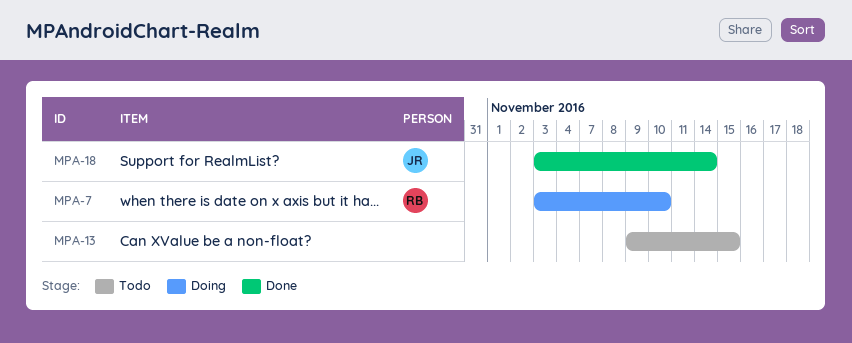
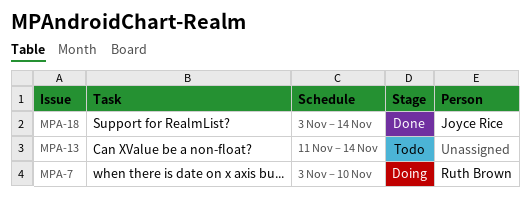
MPA-13, start: Nov 9 -> Nov 11
MPA-13, due: Nov 15 -> Nov 14

